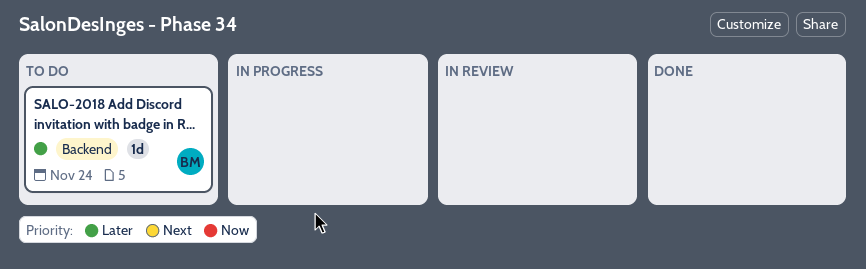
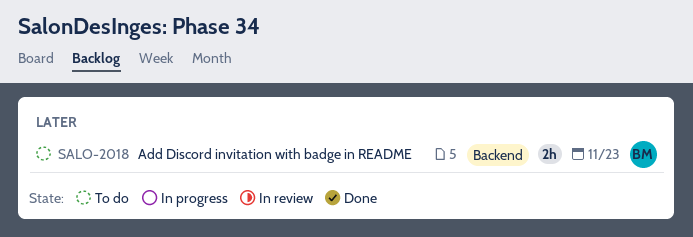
SALO-2018, estimate: 1d -> 2h
SALO-2018, due: Nov 24 -> Nov 23

